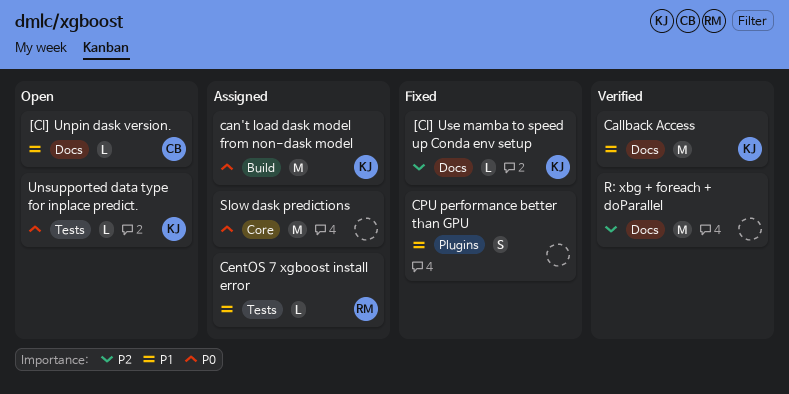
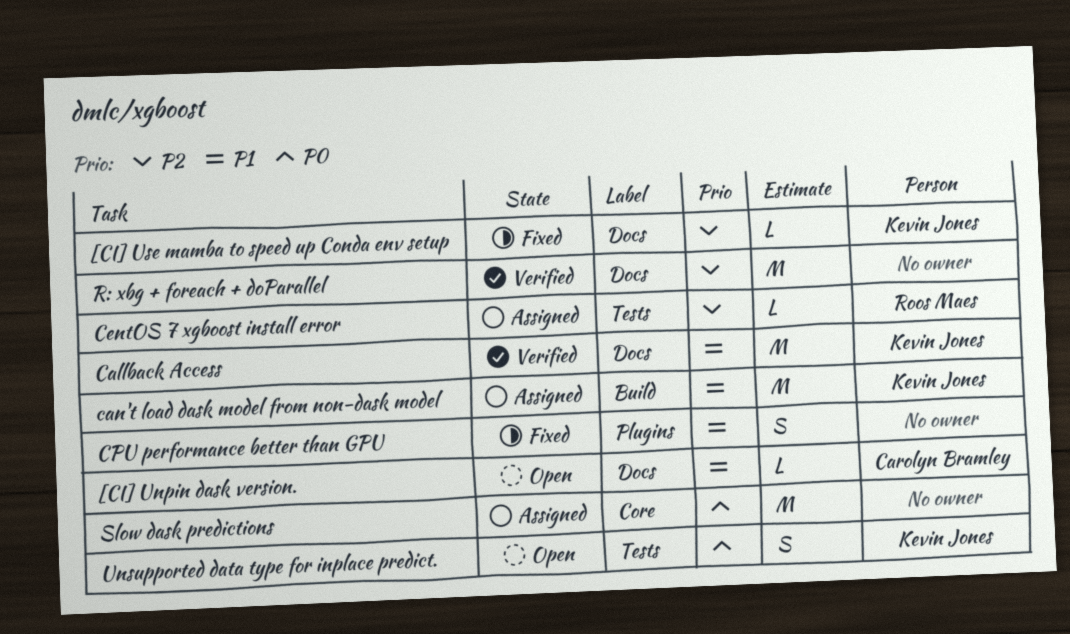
can't load dask model from non-dask model, priority: P0 -> P1
CentOS 7 xgboost install error, priority: P1 -> P2
Unsupported data type for inplace predict., estimate: L -> S

